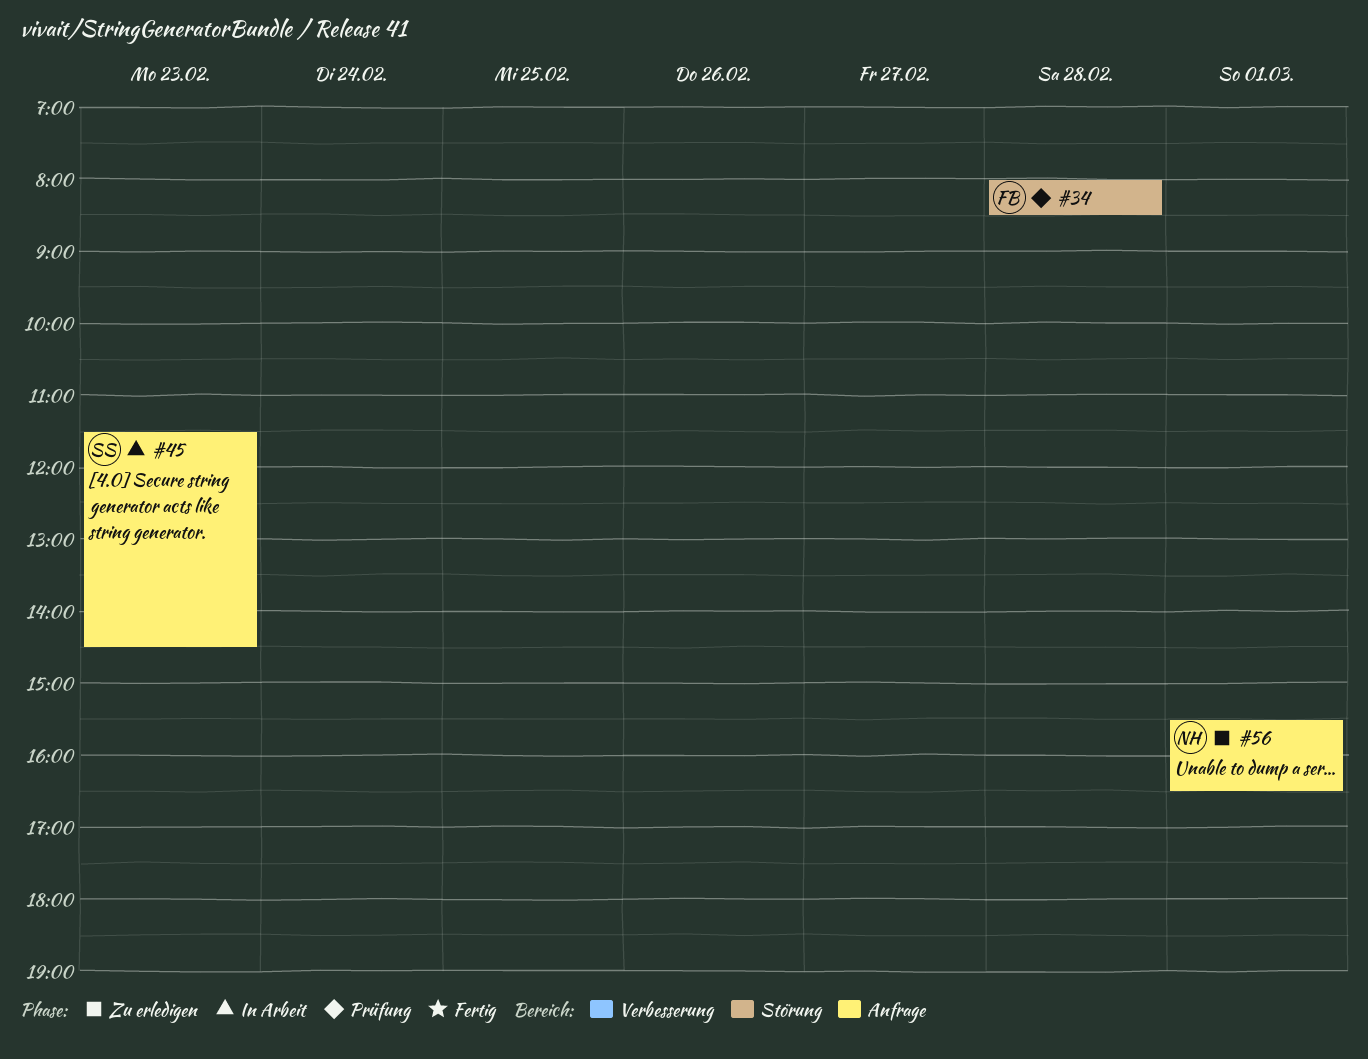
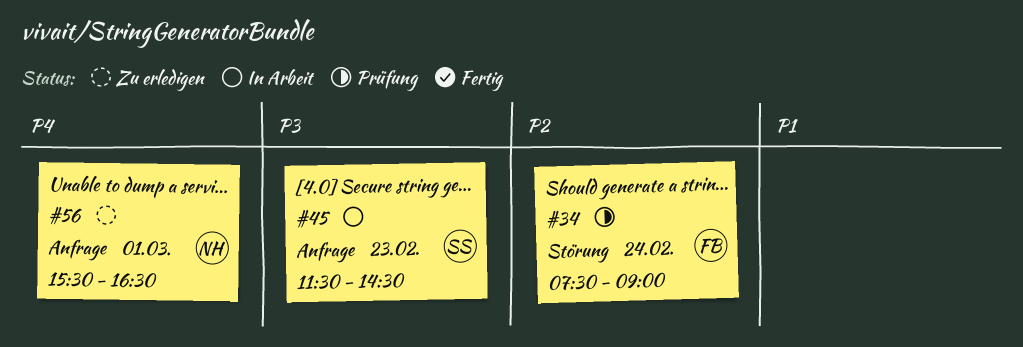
#34, day: Feb 28 -> Feb 24
#34, begins: 08:00 -> 07:30
#34, ends: 08:30 -> 09:00

